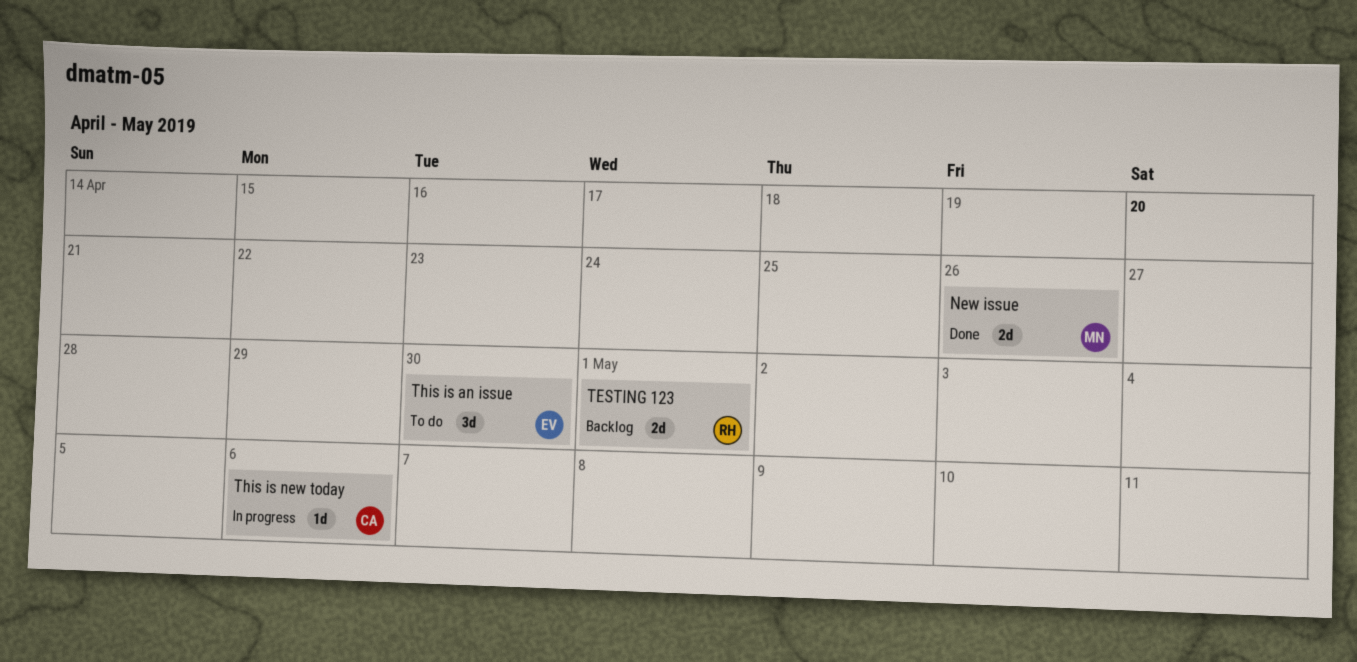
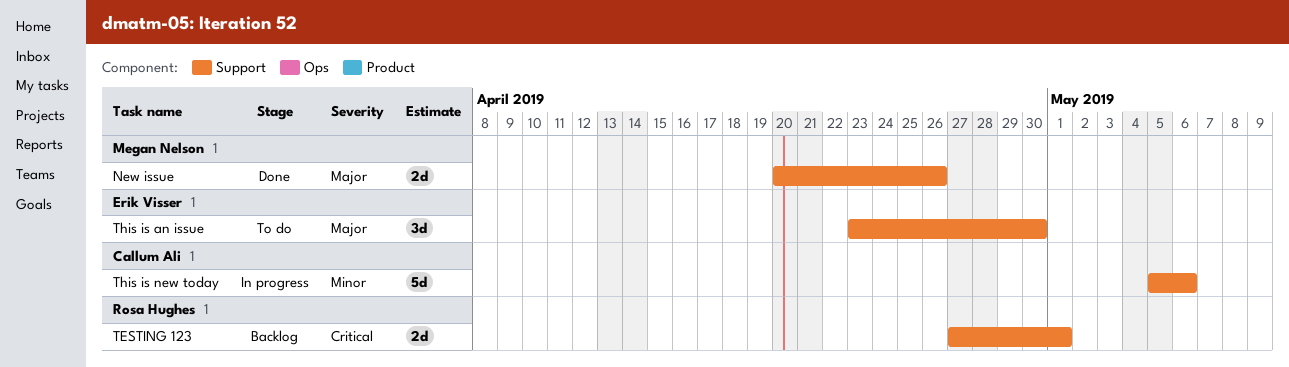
This is new today, estimate: 1d -> 5d

